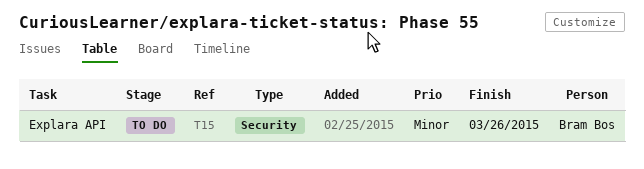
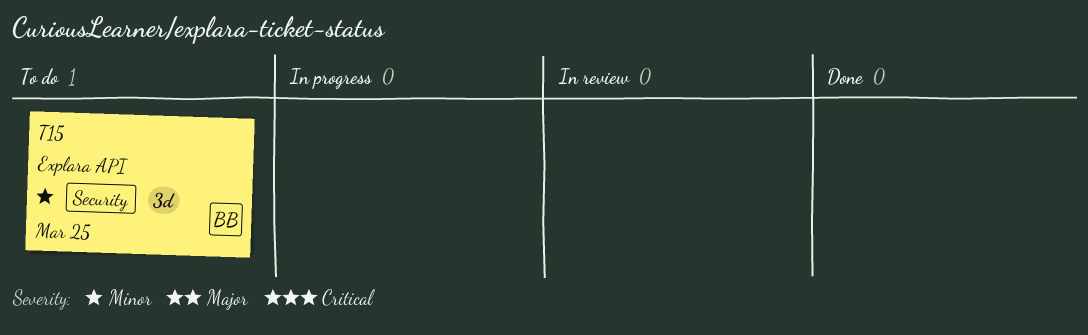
T15, due: Mar 26 -> Mar 25

